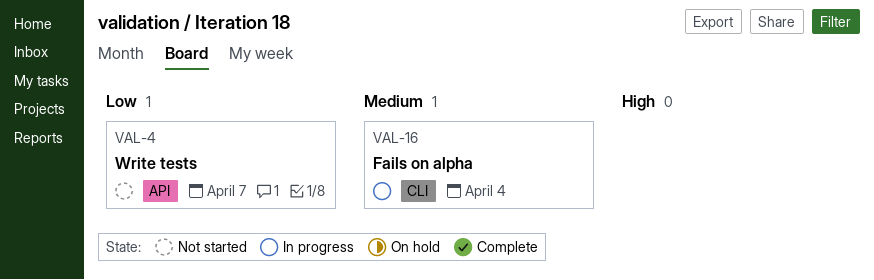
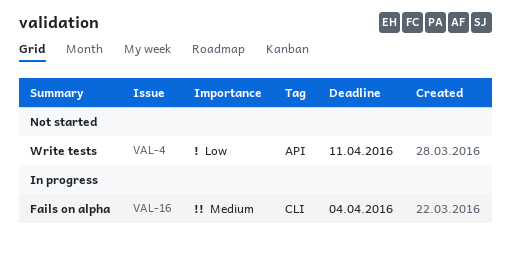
VAL-4, due: Apr 7 -> Apr 11

